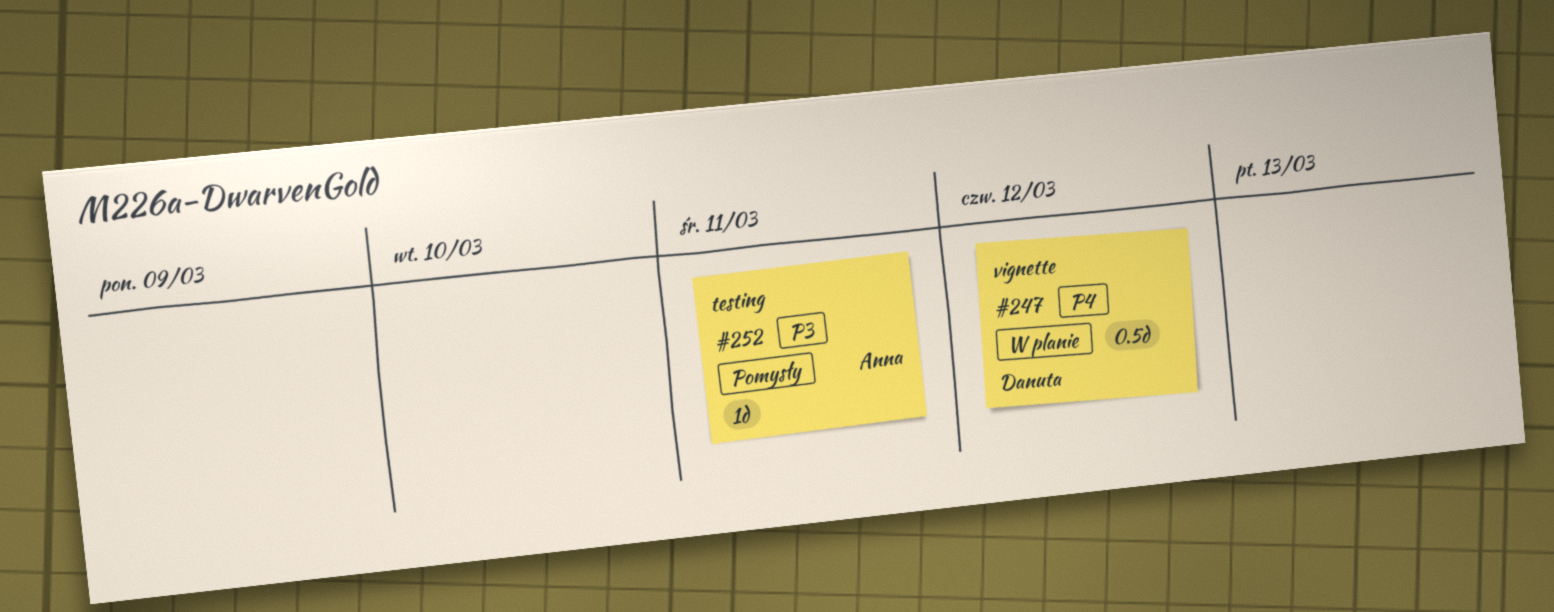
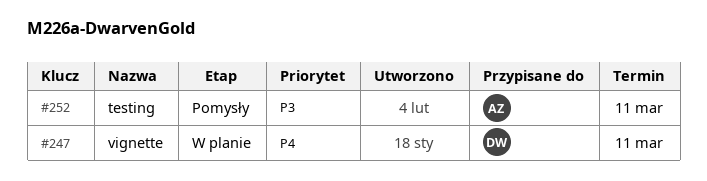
#247, due: Mar 12 -> Mar 11

